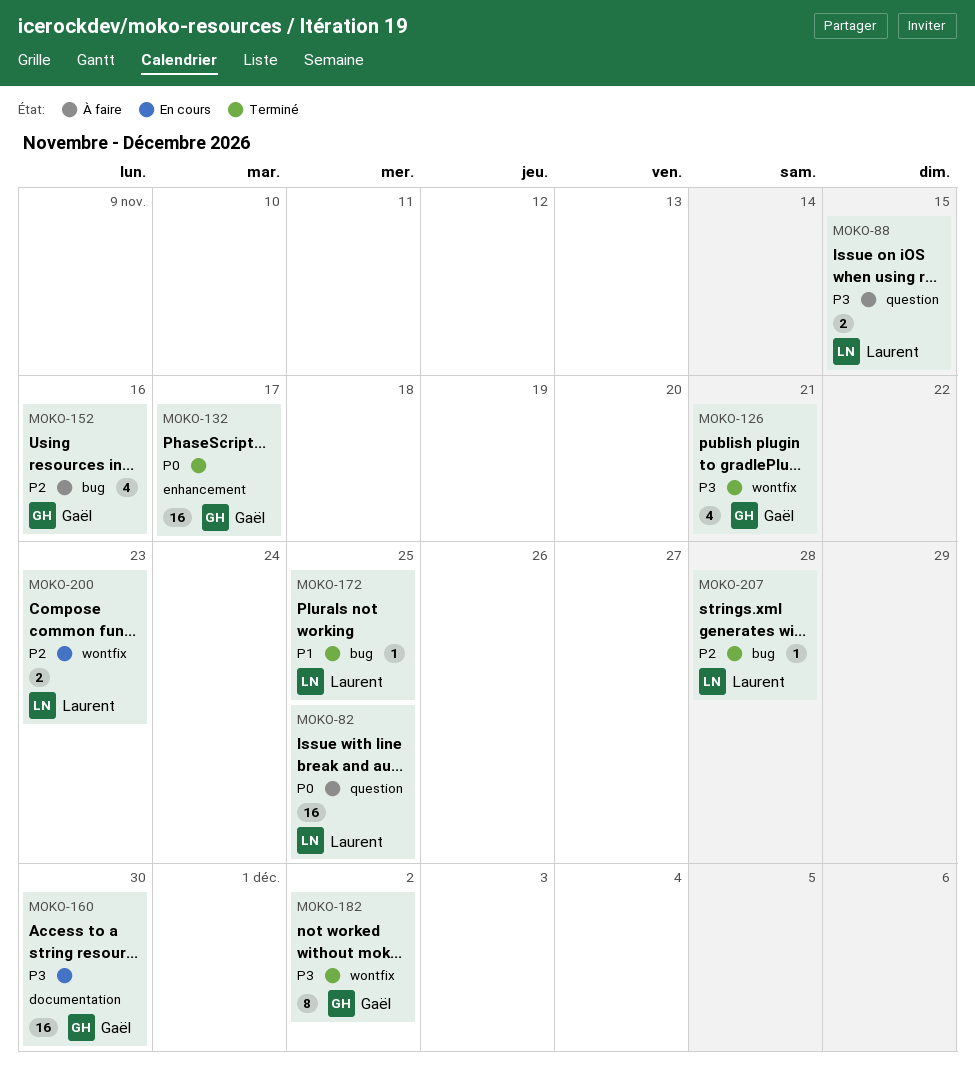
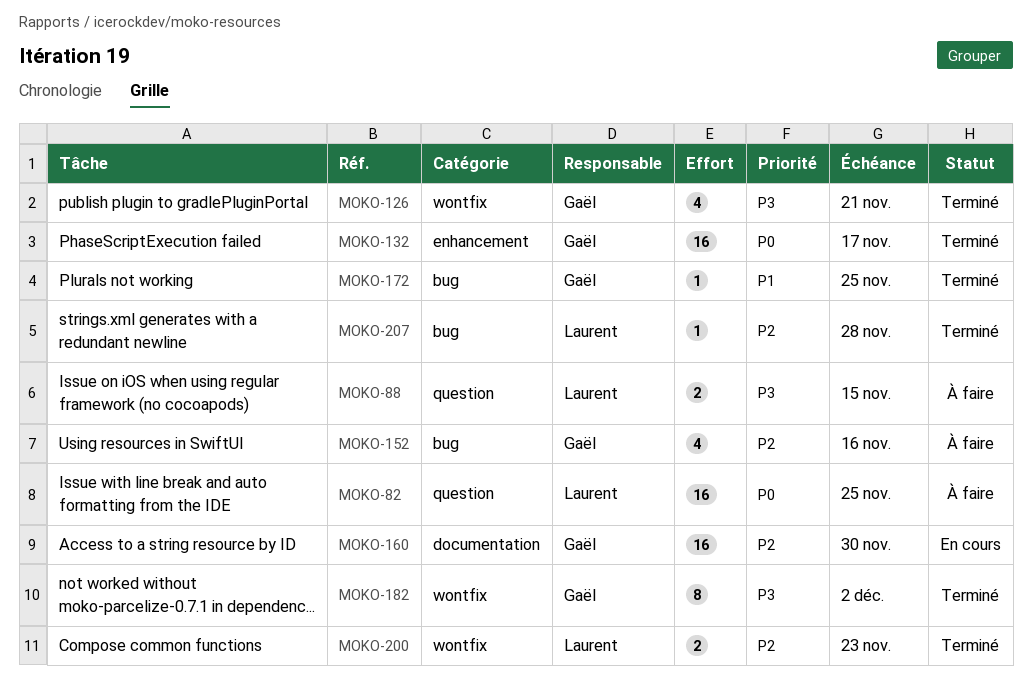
MOKO-160, priority: P3 -> P2
MOKO-172, owner: Laurent -> Gaël
MOKO-200, status: En cours -> Terminé

